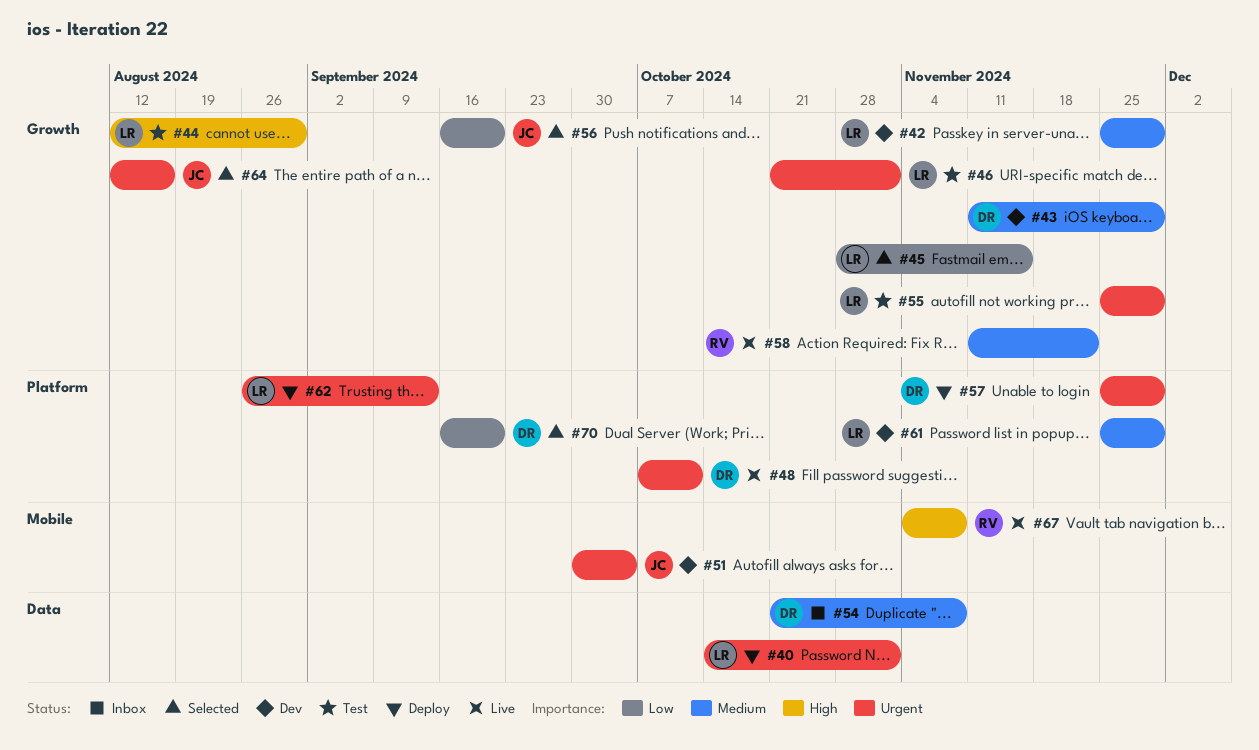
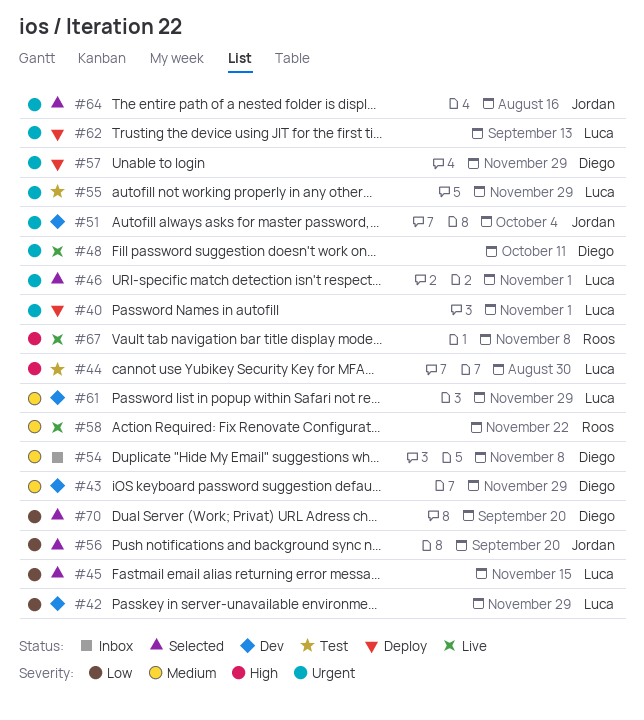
#42, priority: Medium -> Low
#46, status: Test -> Selected

